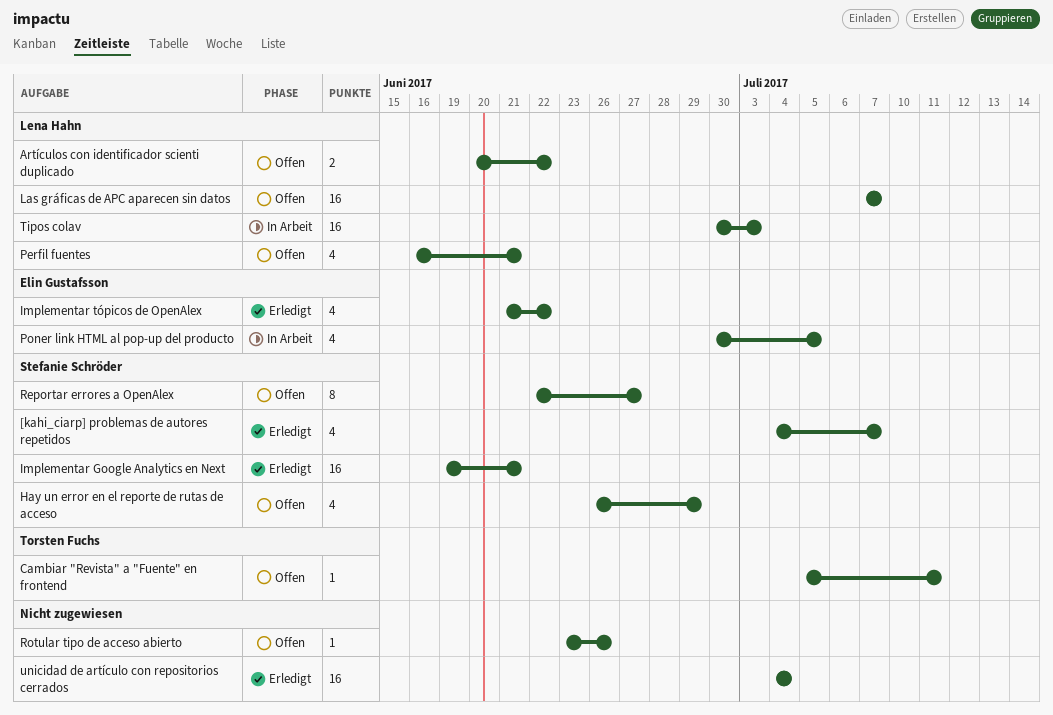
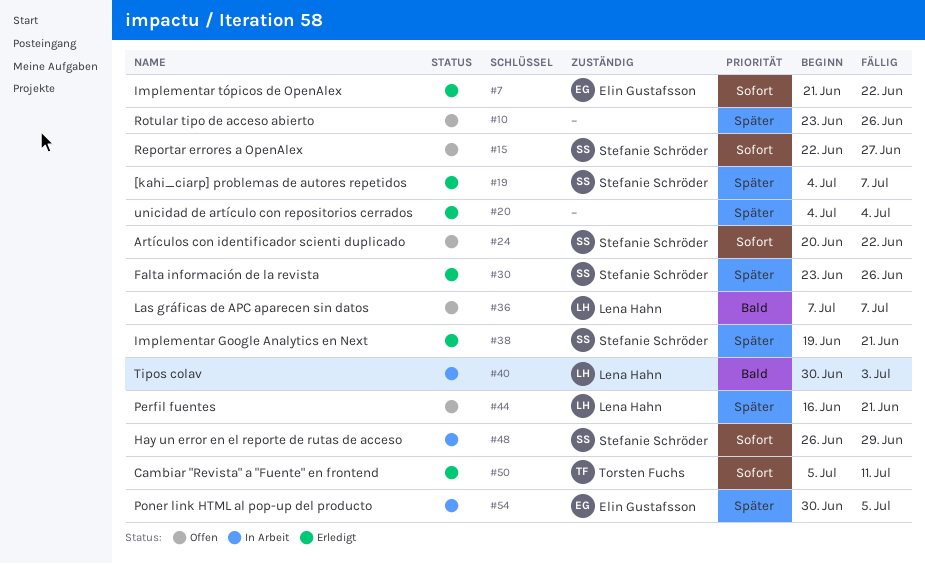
Artículos con identificador scienti duplicado, owner: Lena Hahn -> Stefanie Schröder
Cambiar "Revista" a "Fuente" en frontend, status: Offen -> Erledigt
Falta información de la revista: none -> present
Hay un error en el reporte de rutas de acceso, status: Offen -> In Arbeit

